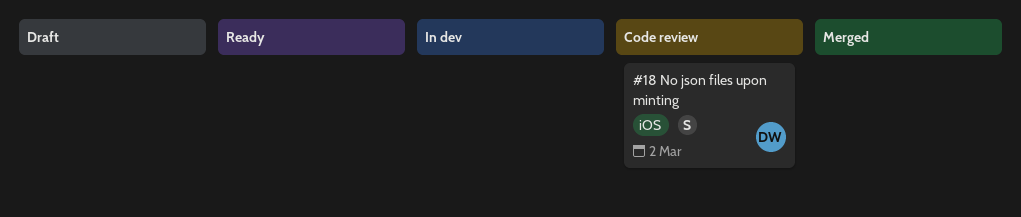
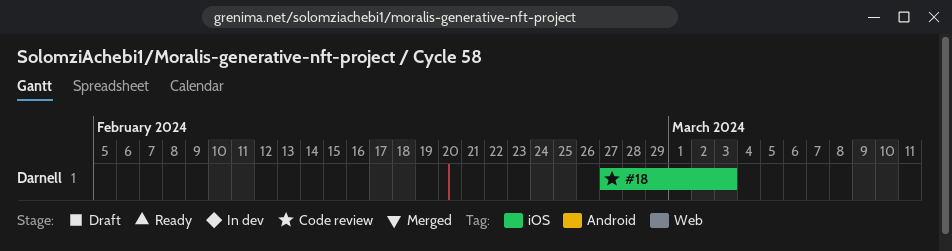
#18, due: Mar 2 -> Mar 3

